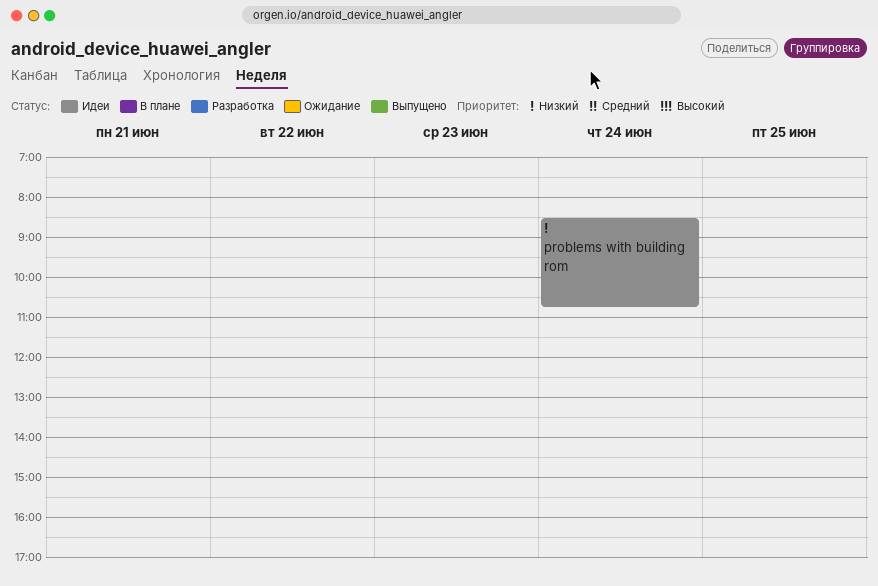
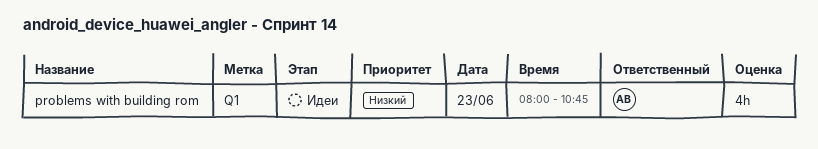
problems with building rom, day: Jun 24 -> Jun 23
problems with building rom, begins: 08:30 -> 08:00

